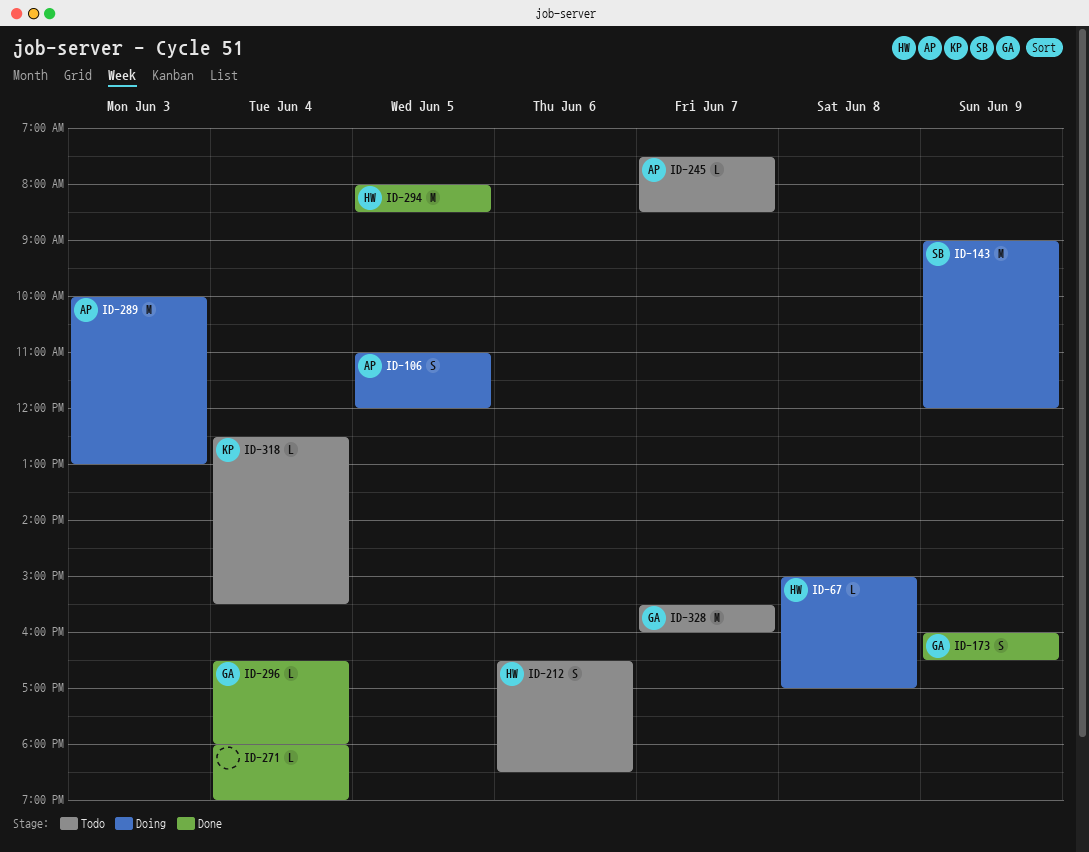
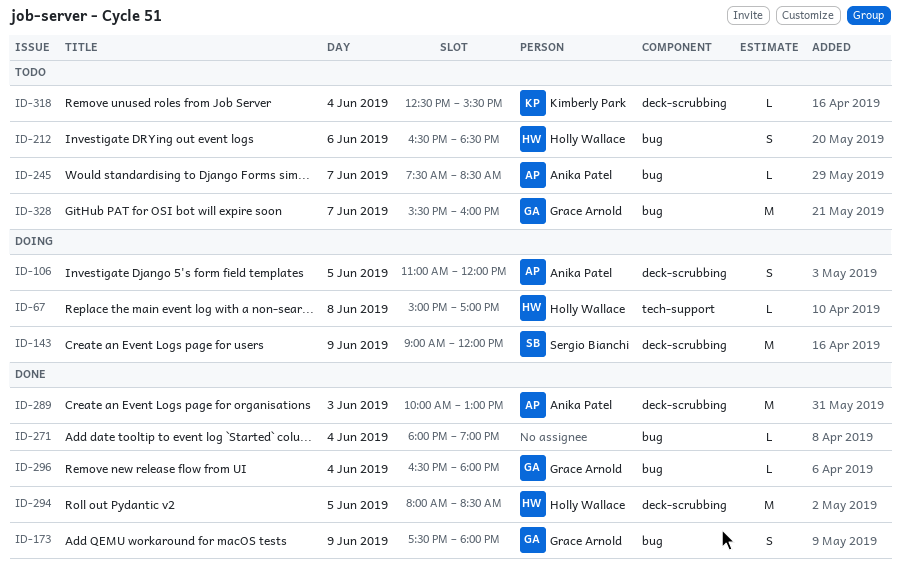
ID-173, begins: 16:00 -> 17:30
ID-173, ends: 16:30 -> 18:00
ID-289, status: Doing -> Done

